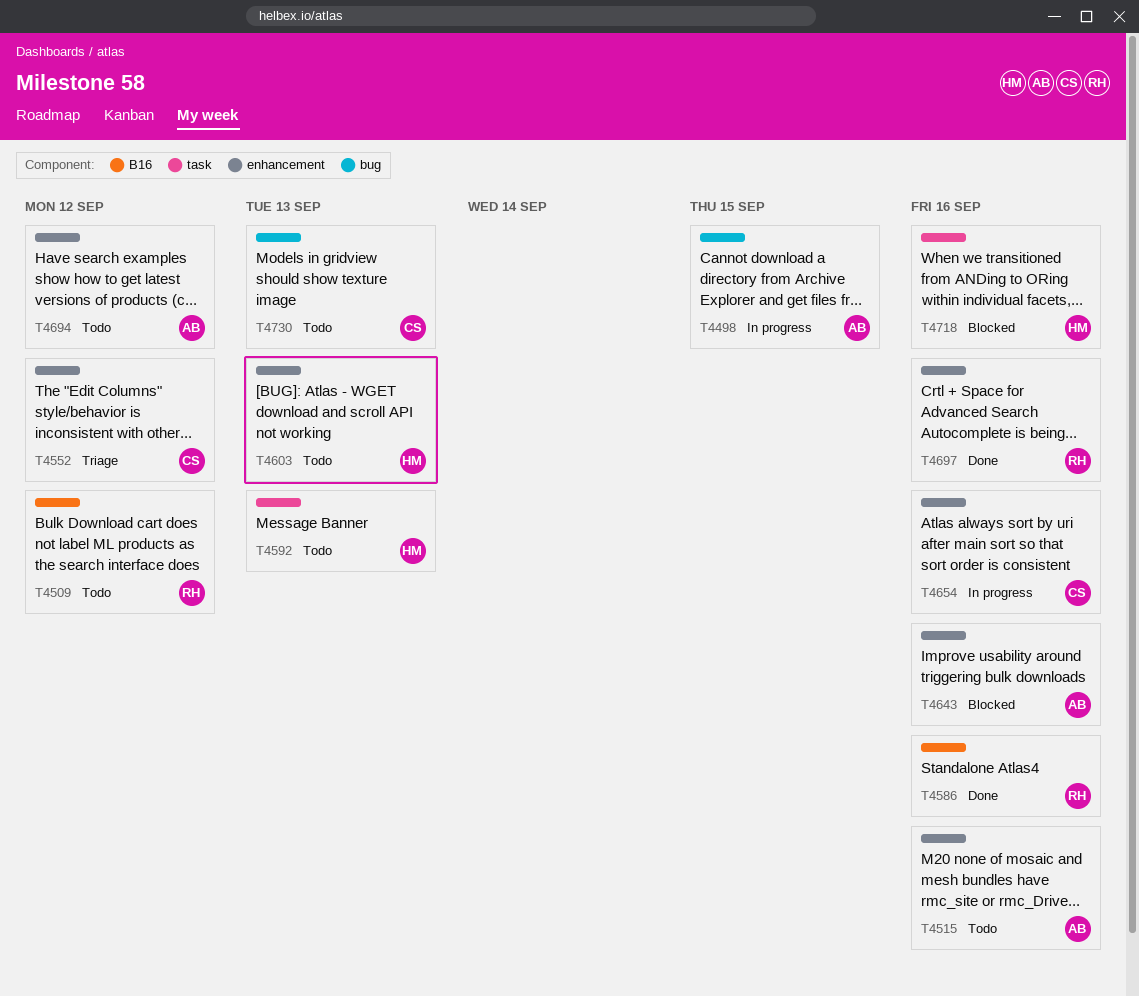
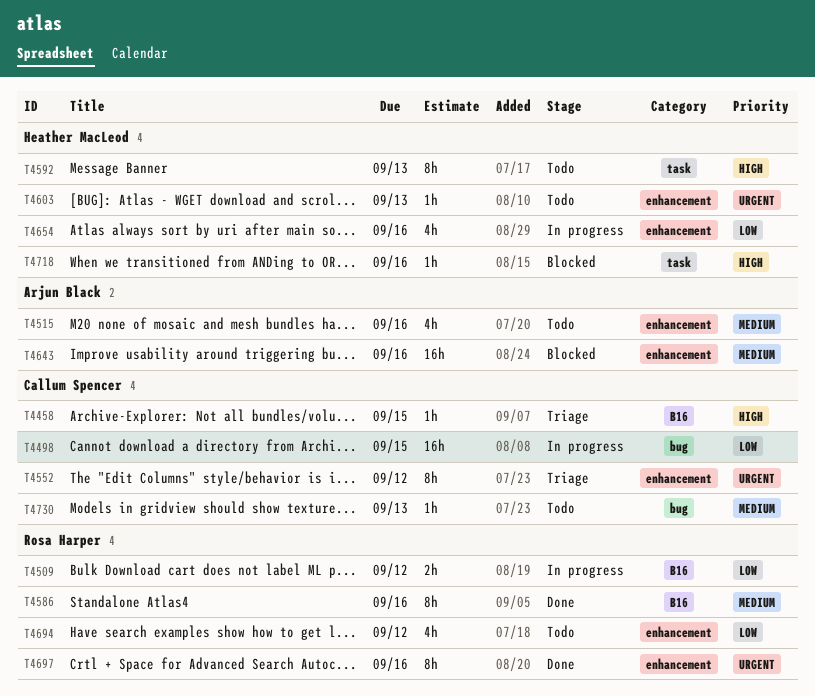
T4458: none -> present
T4498, owner: Arjun Black -> Callum Spencer
T4509, status: Todo -> In progress
T4654, owner: Callum Spencer -> Heather MacLeod
T4694, owner: Arjun Black -> Rosa Harper

